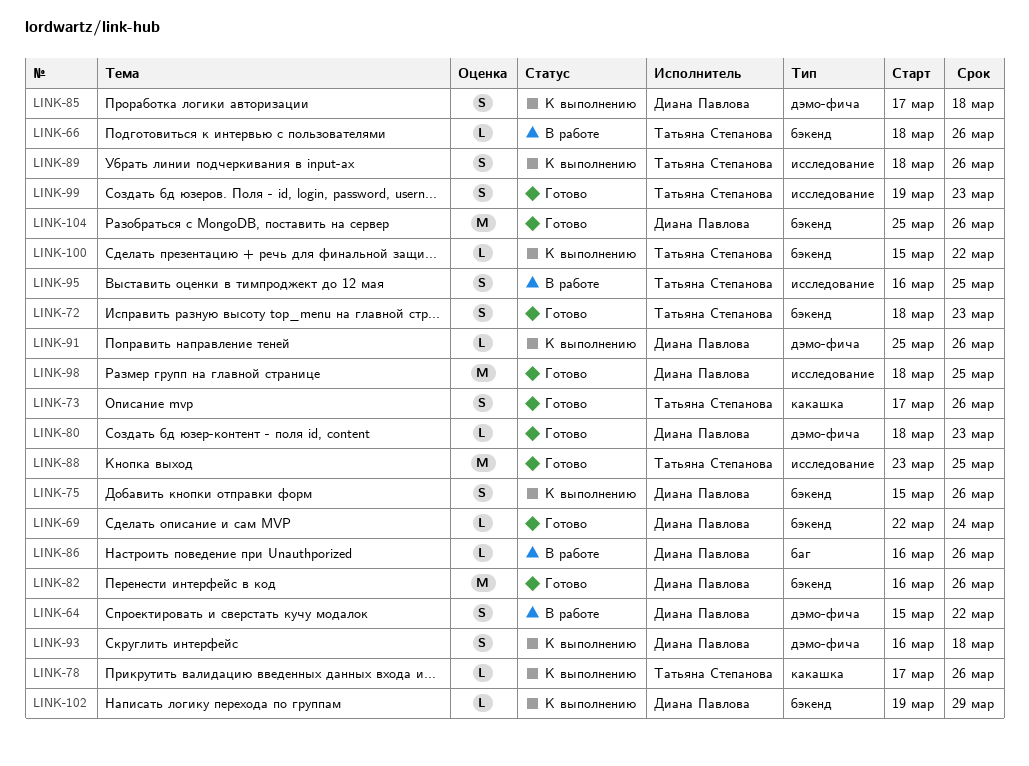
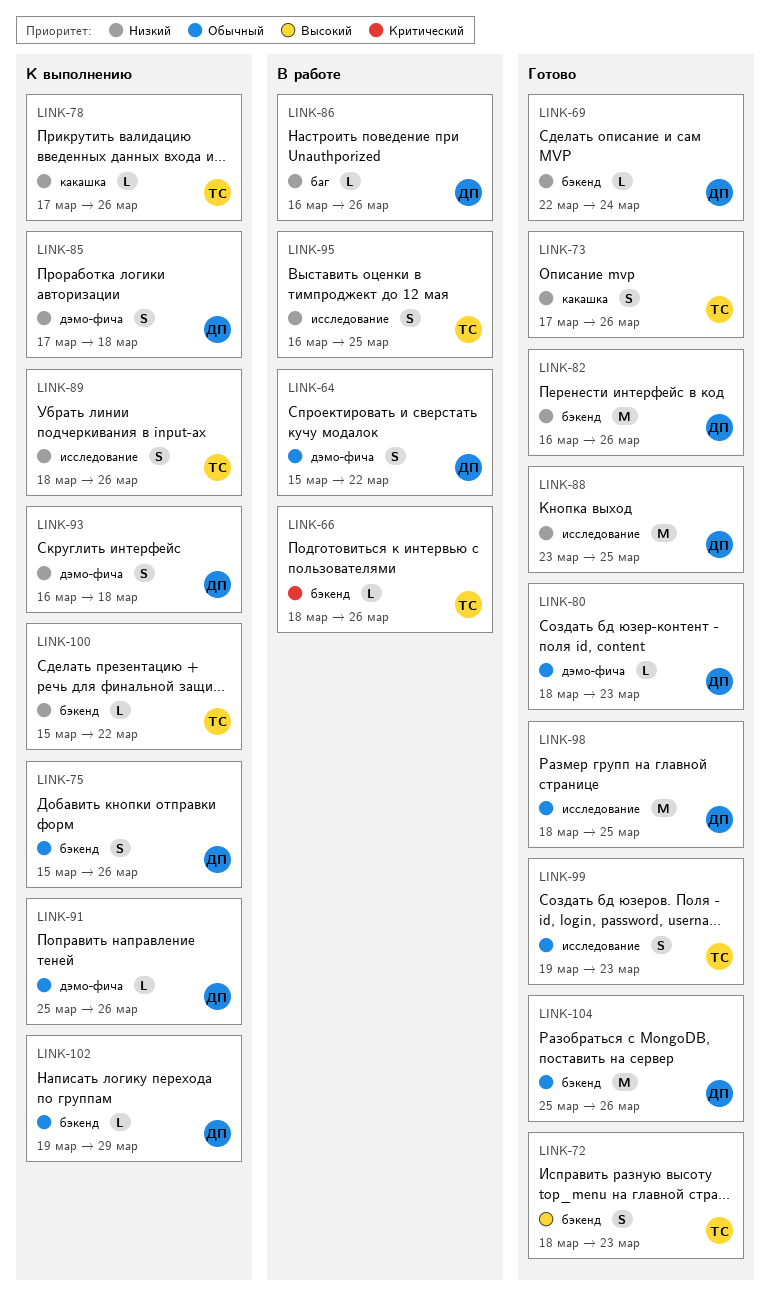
LINK-88, owner: Татьяна Степанова -> Диана Павлова

